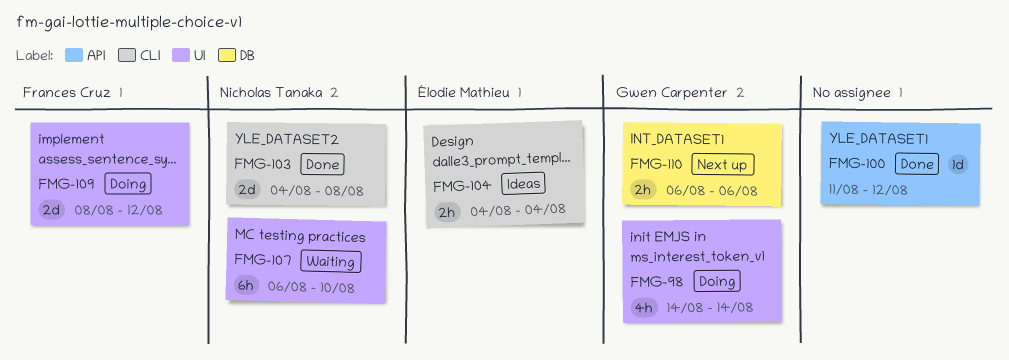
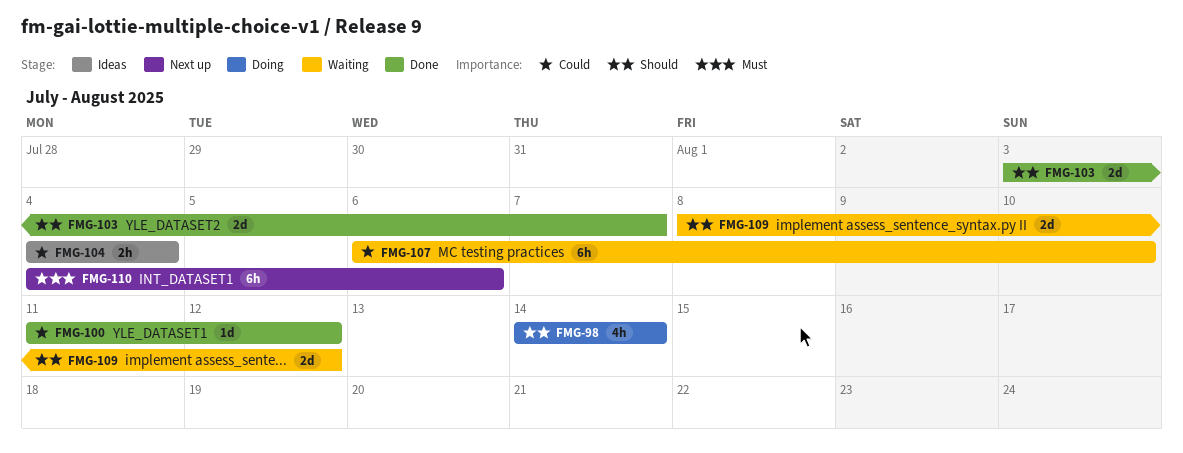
FMG-103, start: Aug 4 -> Aug 3
FMG-103, due: Aug 8 -> Aug 7
FMG-109, status: Doing -> Waiting
FMG-110, estimate: 2h -> 6h
FMG-110, start: Aug 6 -> Aug 4

